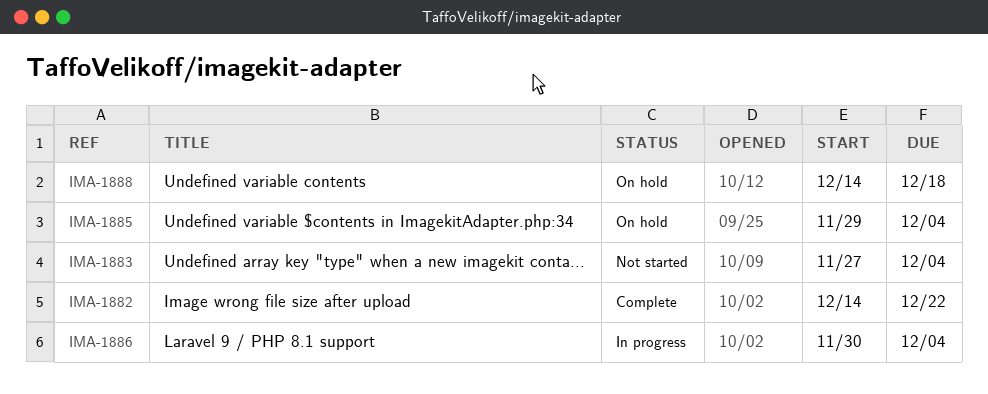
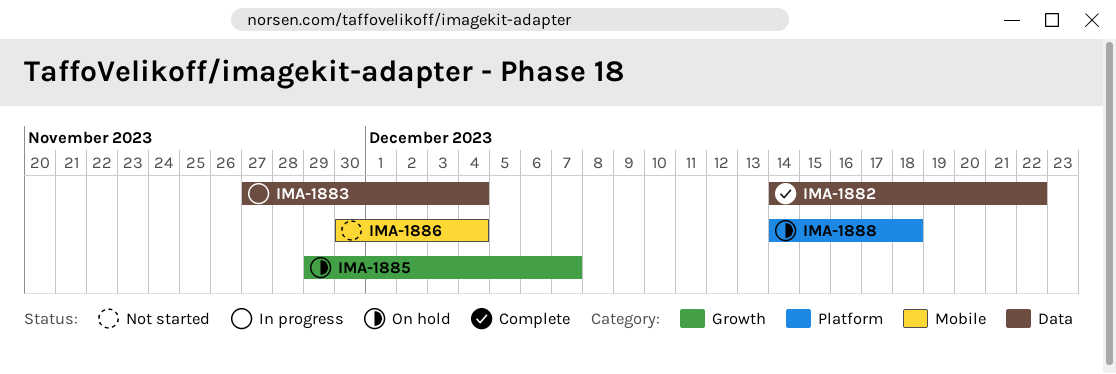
IMA-1883, status: Not started -> In progress
IMA-1885, due: Dec 4 -> Dec 7
IMA-1886, status: In progress -> Not started

